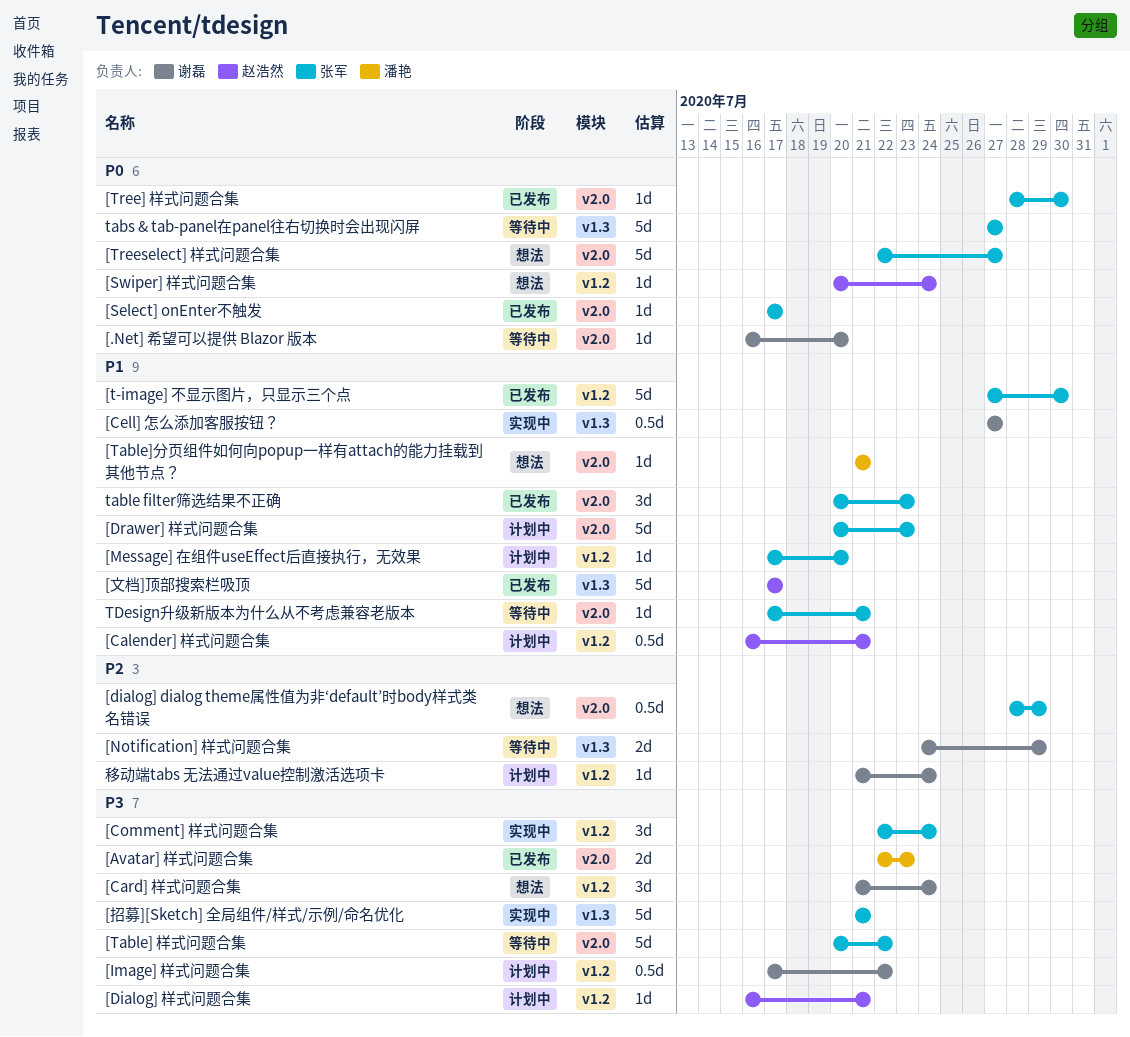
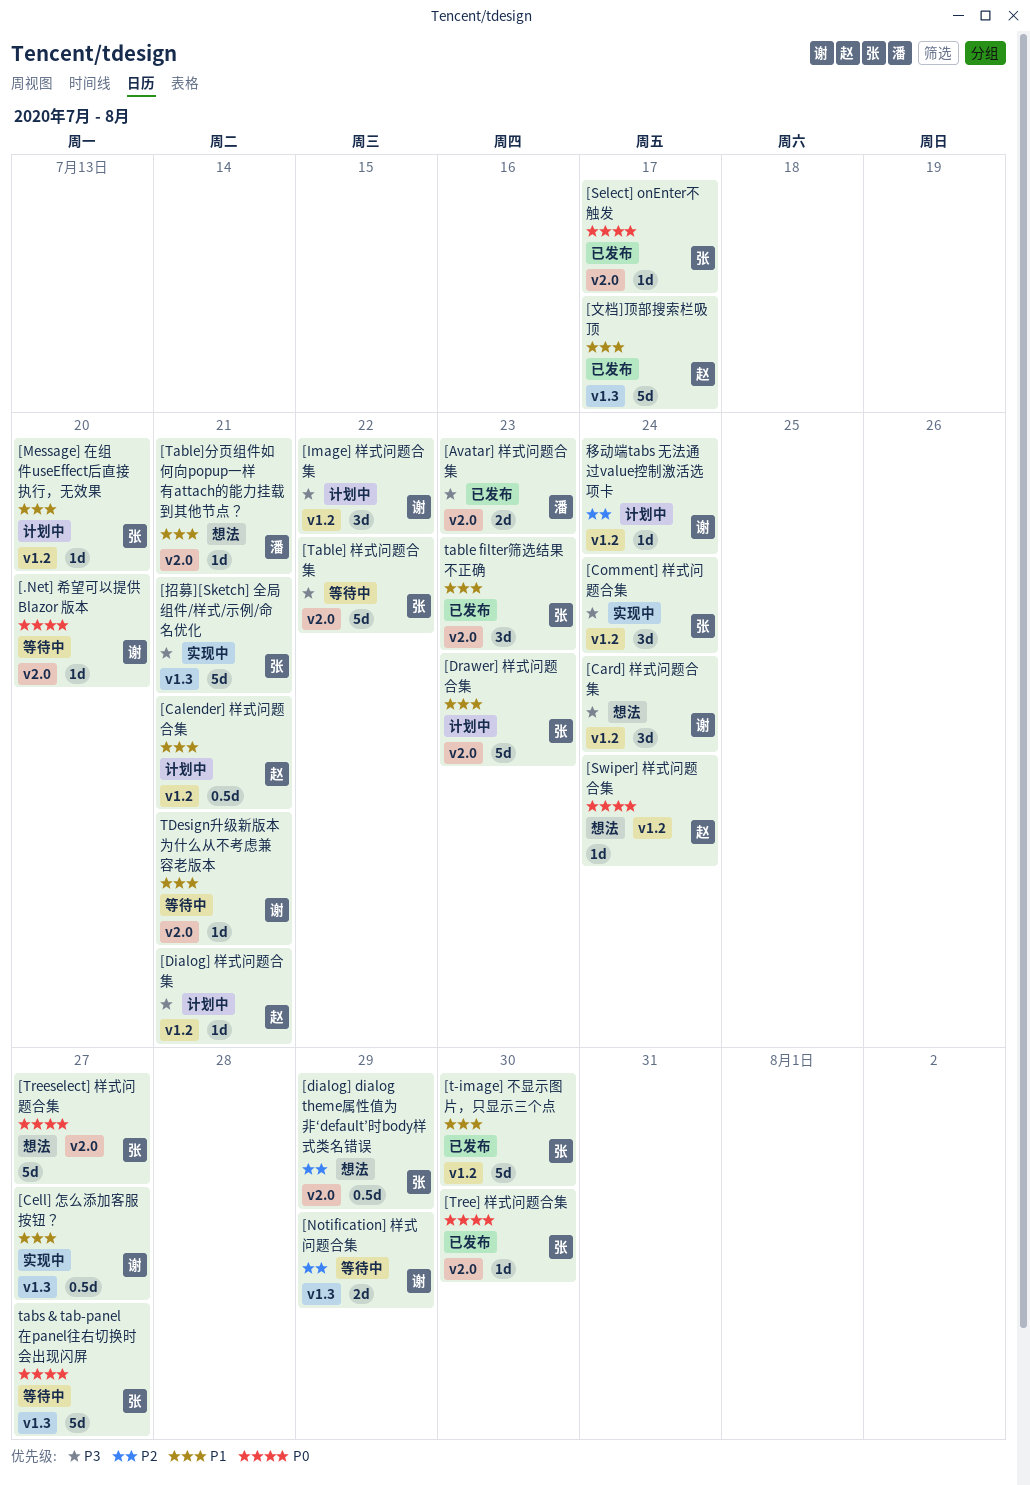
[Image] 样式问题合集, estimate: 0.5d -> 3d
TDesign升级新版本为什么从不考虑兼容老版本, owner: 张军 -> 谢磊

